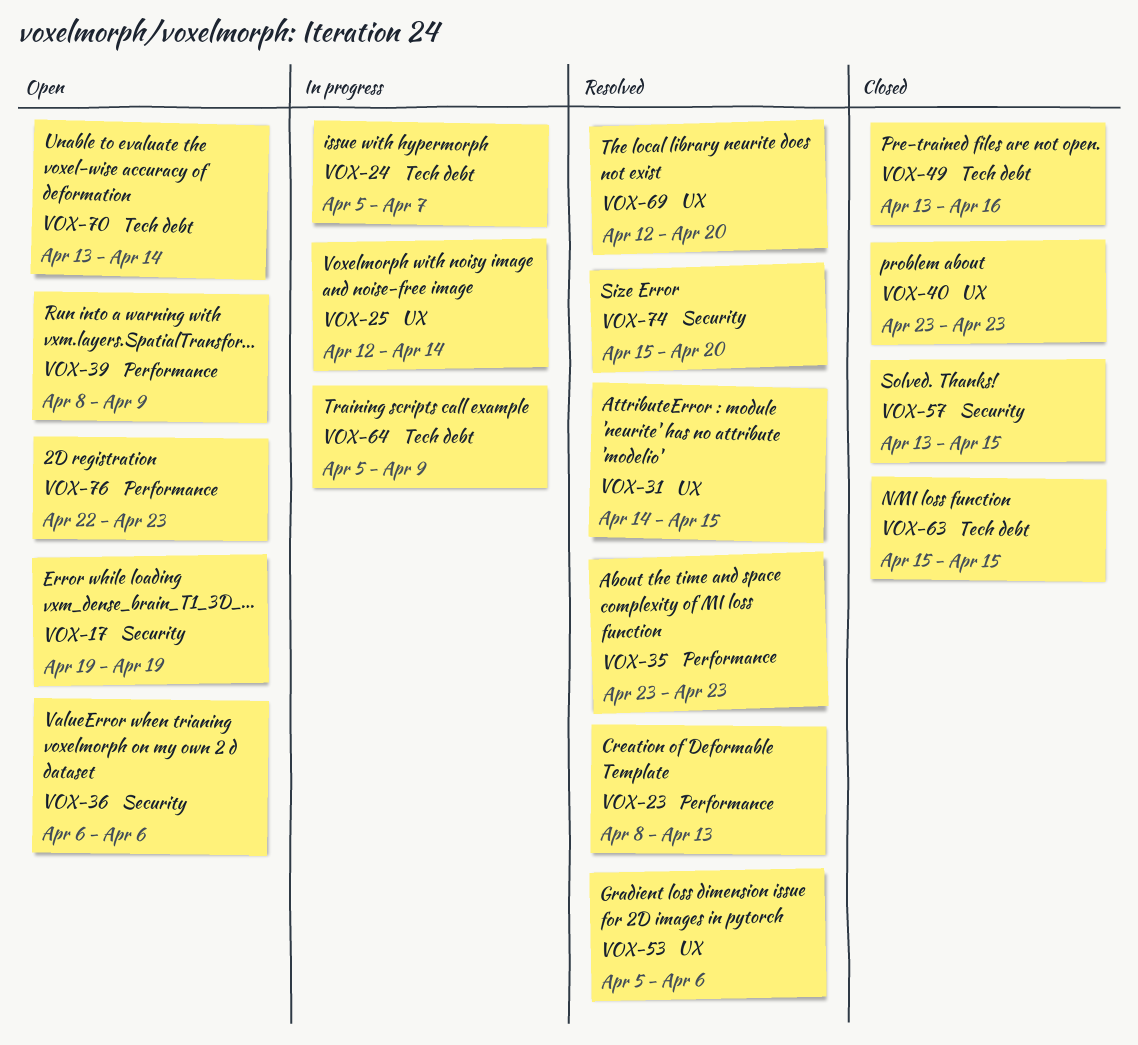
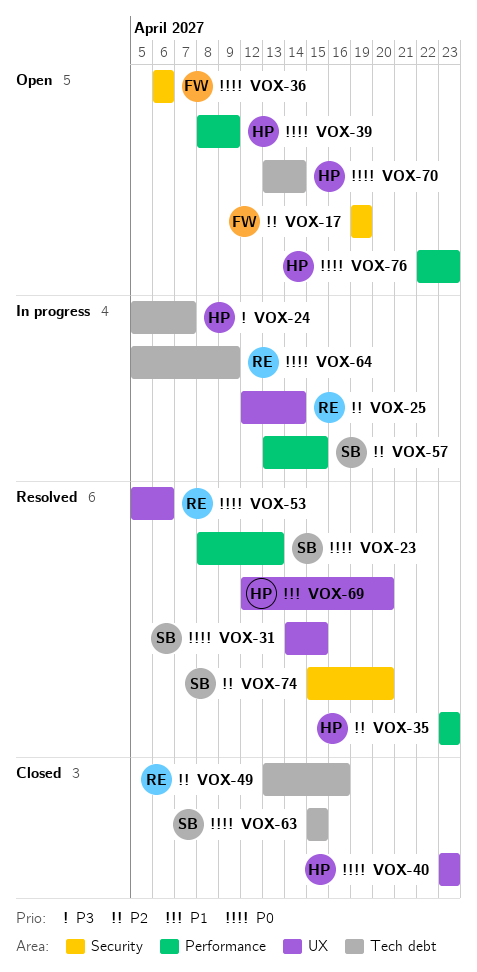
VOX-57, status: Closed -> In progress
VOX-57, label: Security -> Performance

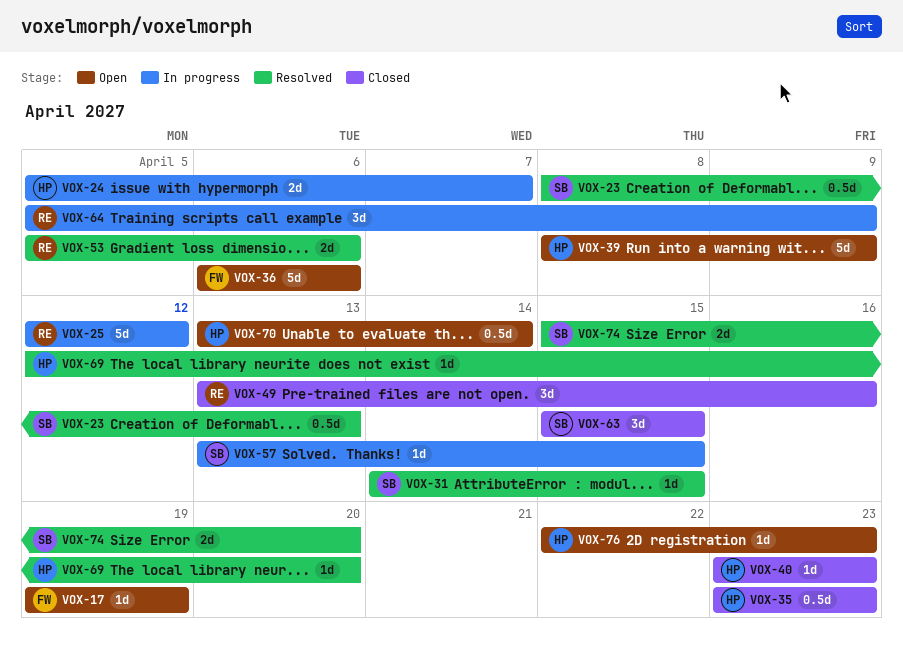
VOX-25, due: Apr 14 -> Apr 12
VOX-35, status: Resolved -> Closed

